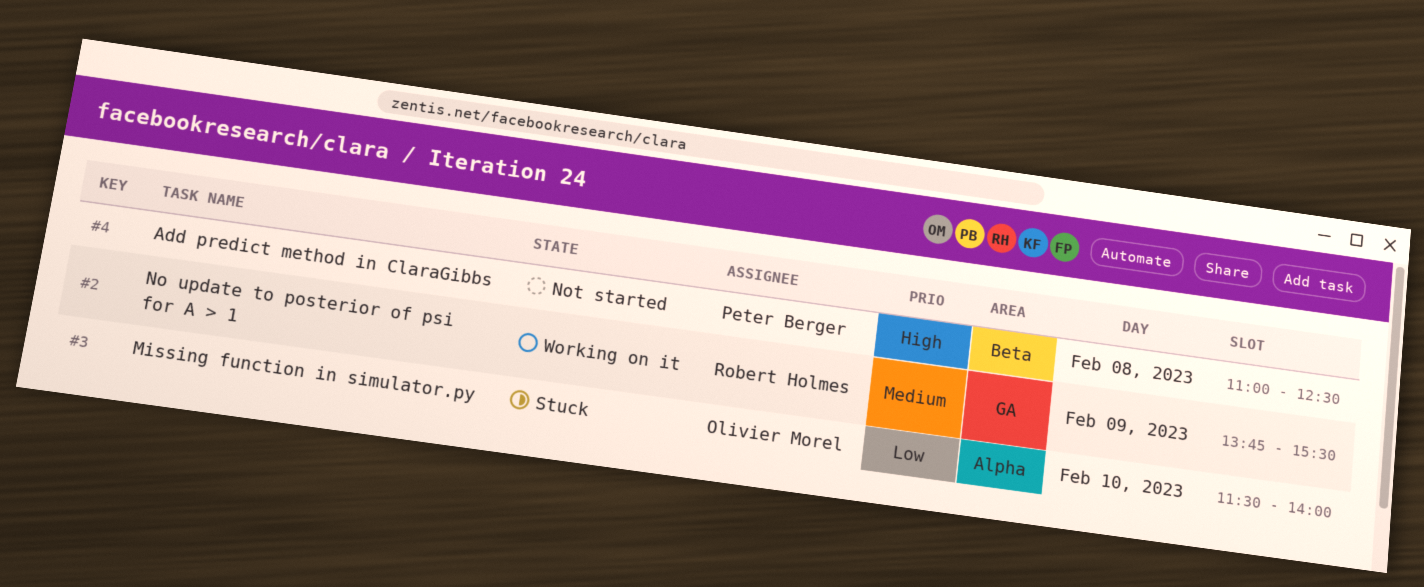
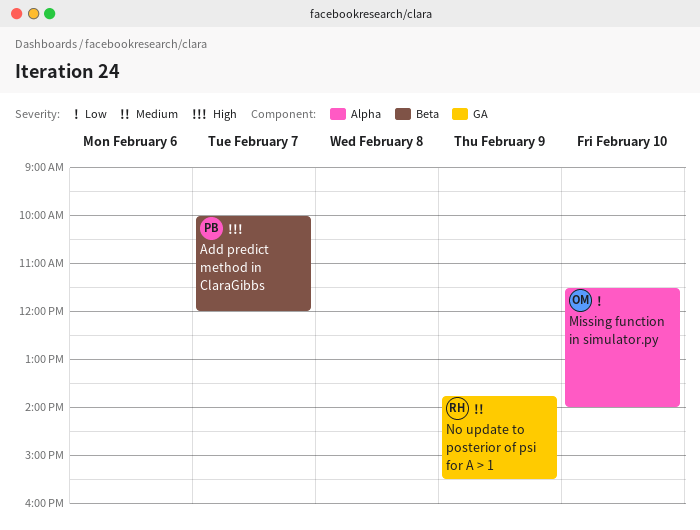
Add predict method in ClaraGibbs, day: Feb 8 -> Feb 7
Add predict method in ClaraGibbs, begins: 11:00 -> 10:00
Add predict method in ClaraGibbs, ends: 12:30 -> 12:00

